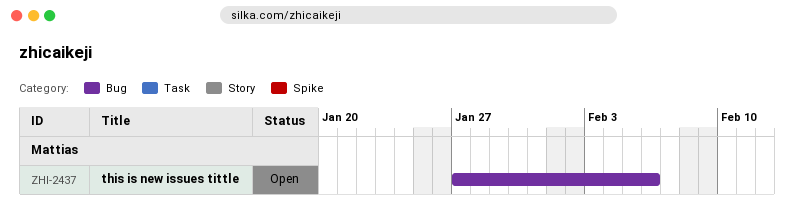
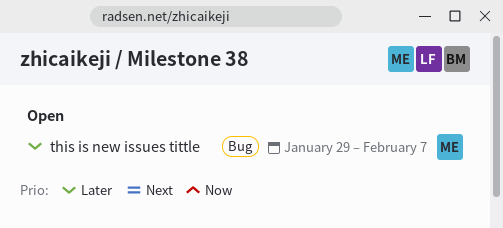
this is new issues tittle, start: Jan 27 -> Jan 29
this is new issues tittle, due: Feb 6 -> Feb 7

